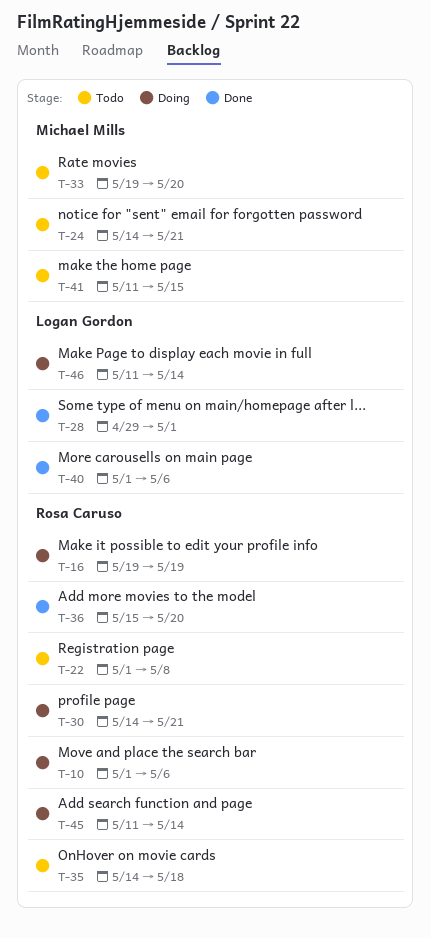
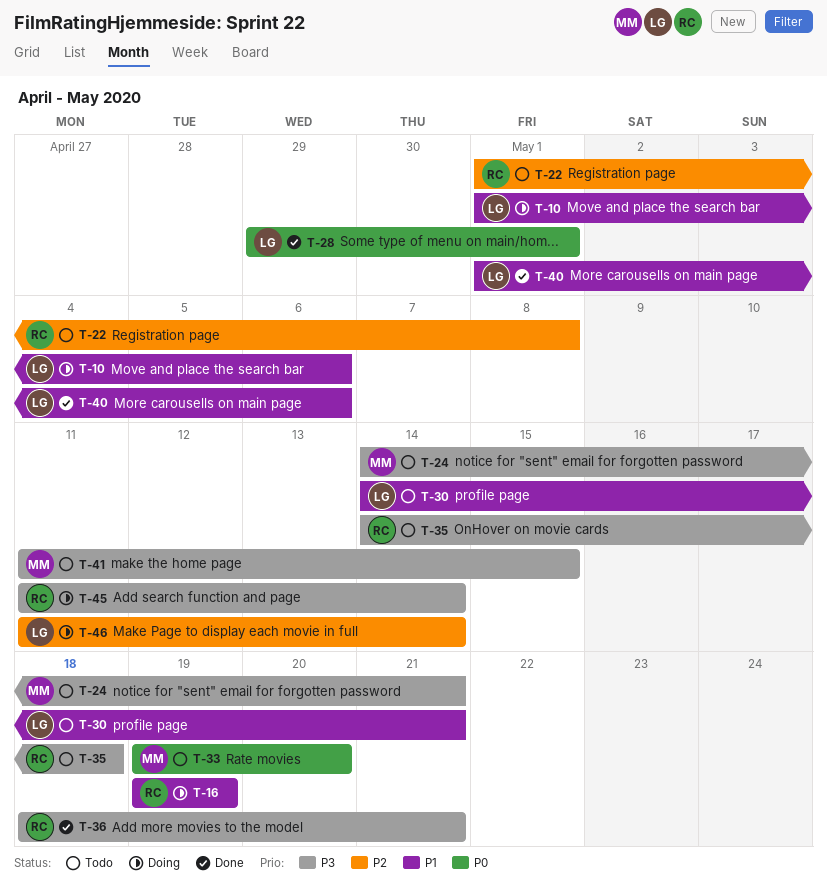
T-10, owner: Rosa Caruso -> Logan Gordon
T-30, status: Doing -> Todo
T-30, owner: Rosa Caruso -> Logan Gordon
T-36, start: May 15 -> May 18
T-36, due: May 20 -> May 21

